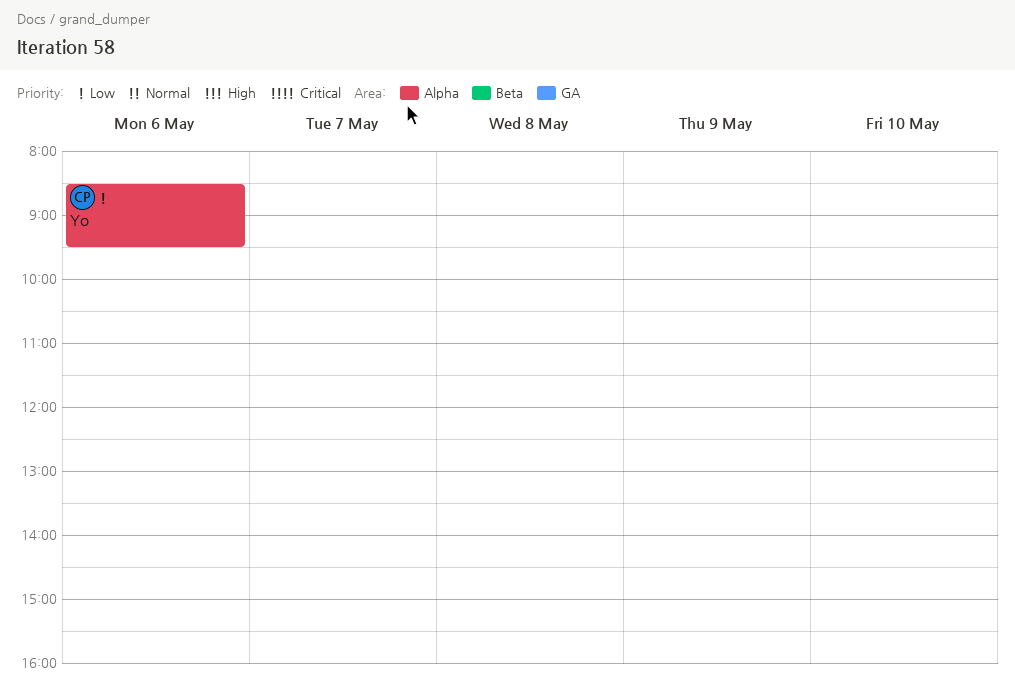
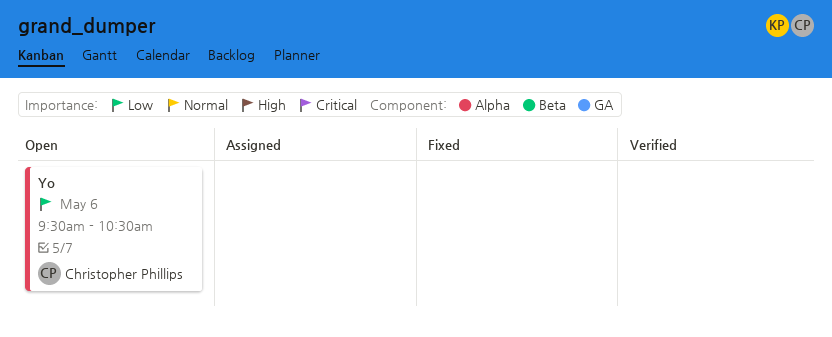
Yo, begins: 08:30 -> 09:30
Yo, ends: 09:30 -> 10:30

